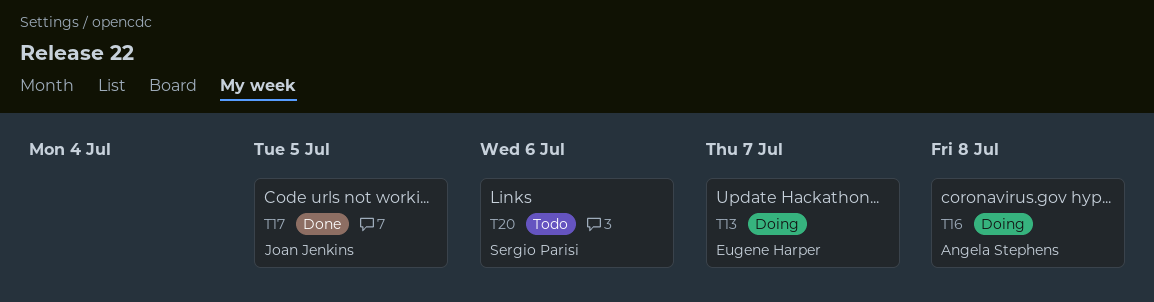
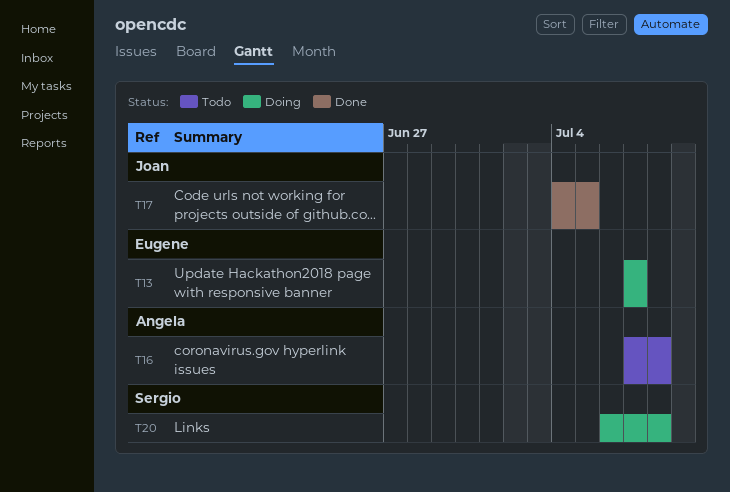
T16, status: Doing -> Todo
T20, status: Todo -> Doing
T20, due: Jul 6 -> Jul 8

